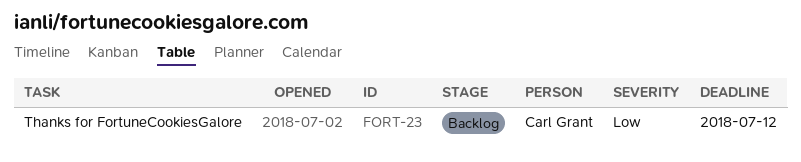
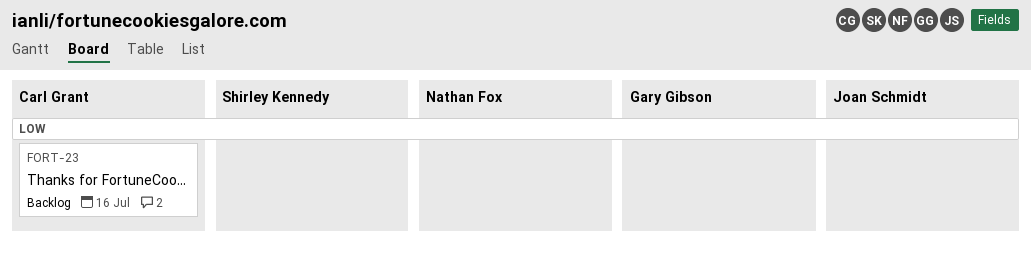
FORT-23, due: Jul 12 -> Jul 16

